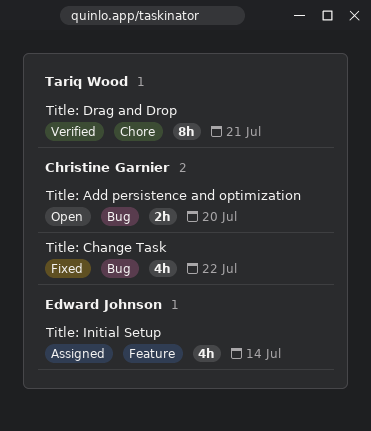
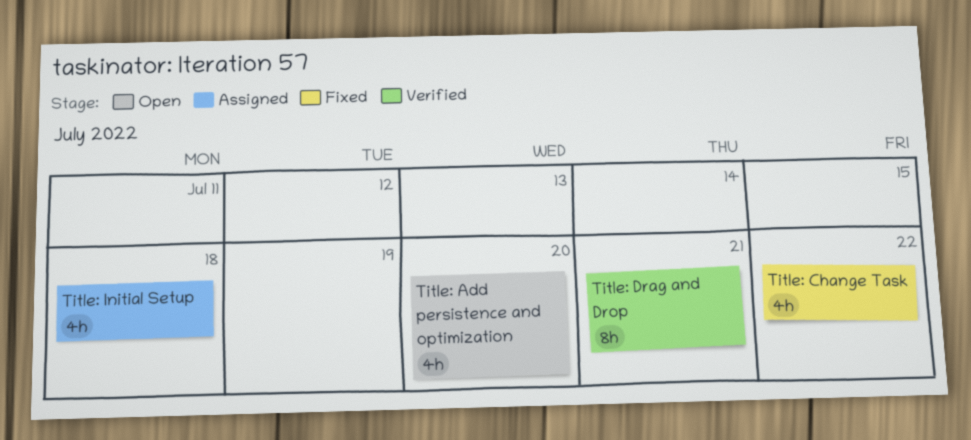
Title: Add persistence and optimization, estimate: 2h -> 4h
Title: Initial Setup, due: Jul 14 -> Jul 18

